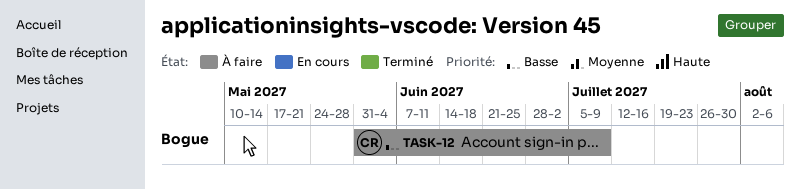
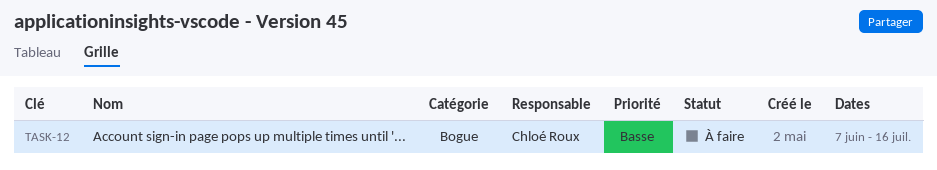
TASK-12, start: May 31 -> Jun 7
TASK-12, due: Jul 9 -> Jul 16

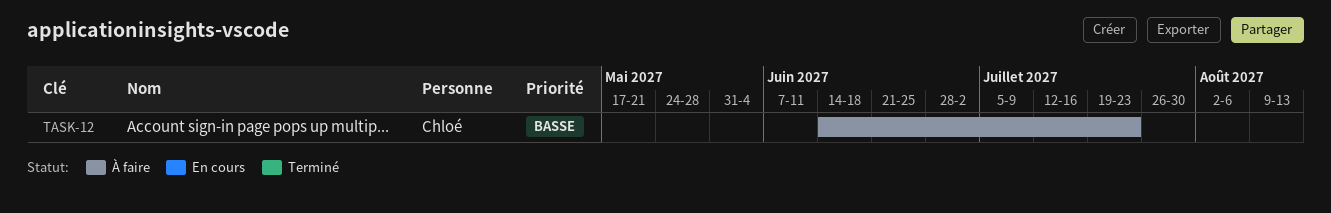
TASK-12, start: Jun 7 -> Jun 14
TASK-12, due: Jul 16 -> Jul 23

